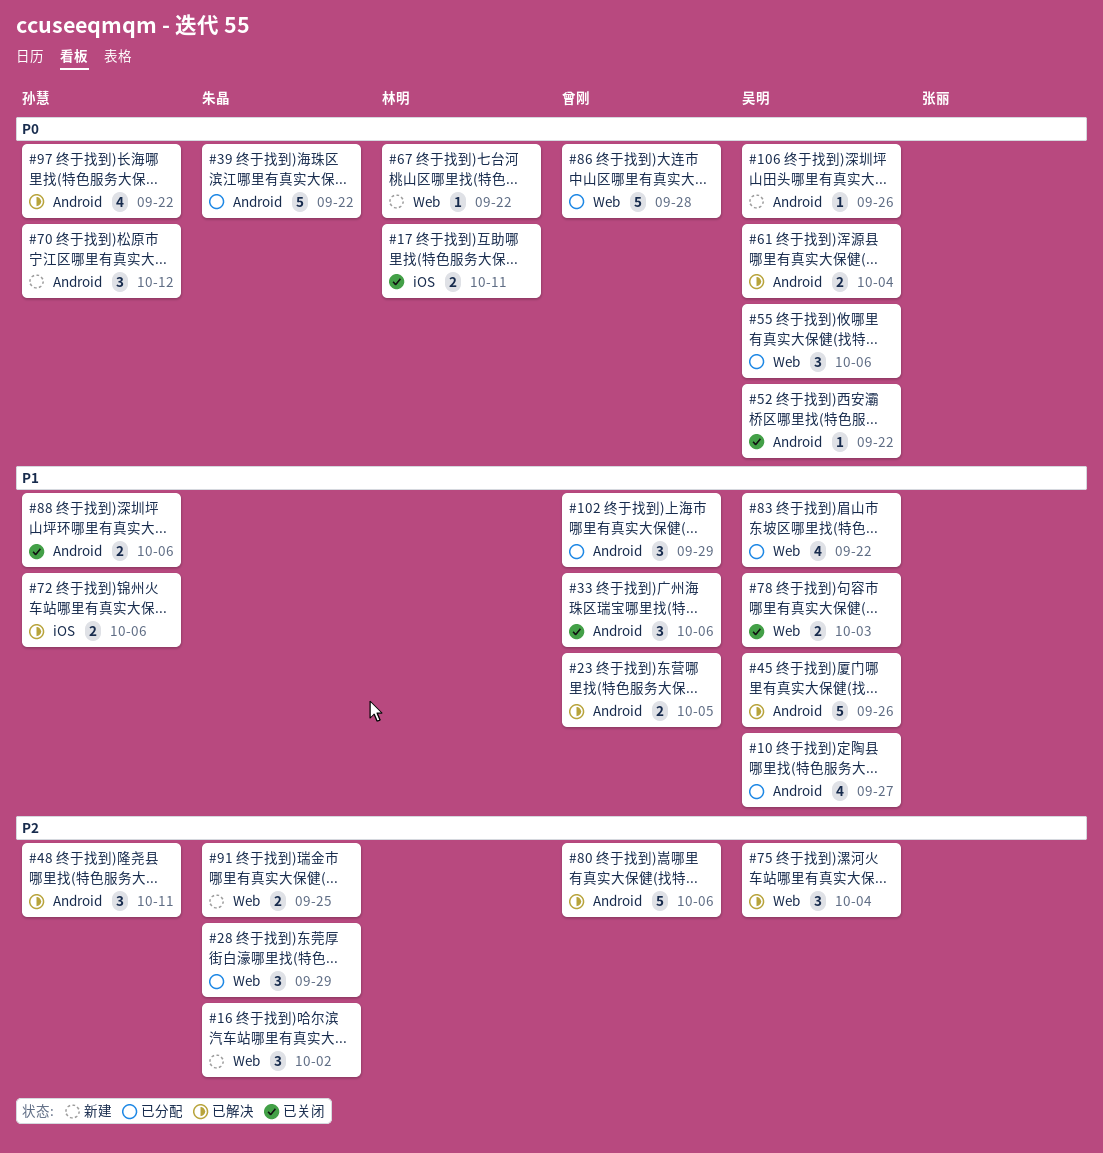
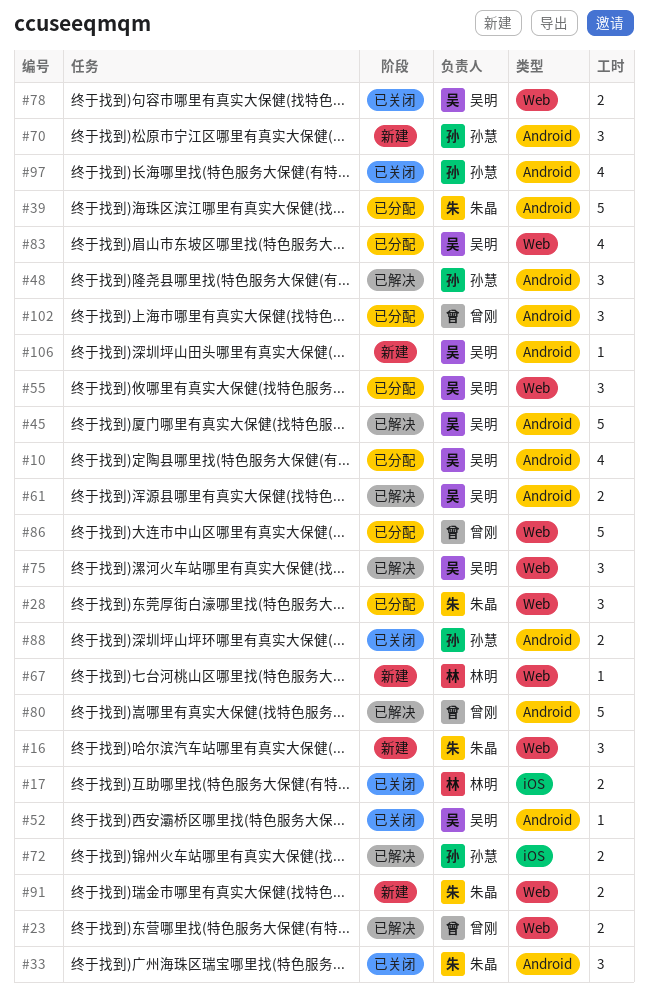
#23, label: Android -> Web
#33, owner: 曾刚 -> 朱晶
#97, status: 已解决 -> 已关闭

